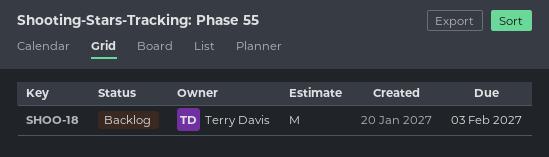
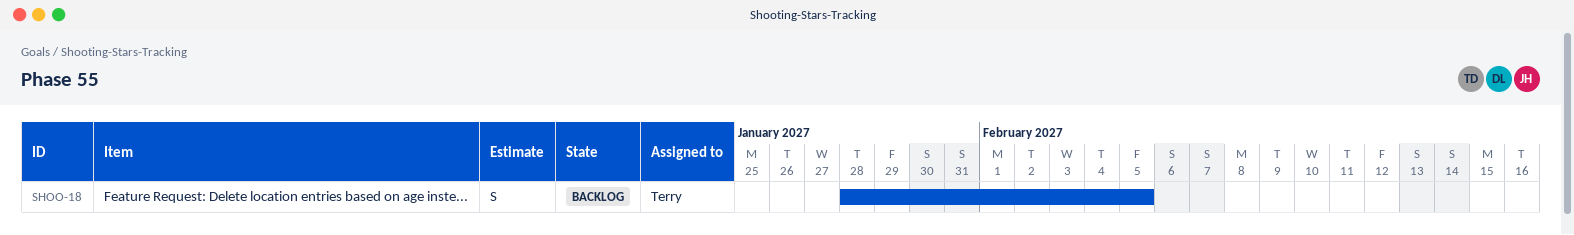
SHOO-18, estimate: M -> S
SHOO-18, due: Feb 3 -> Feb 5

